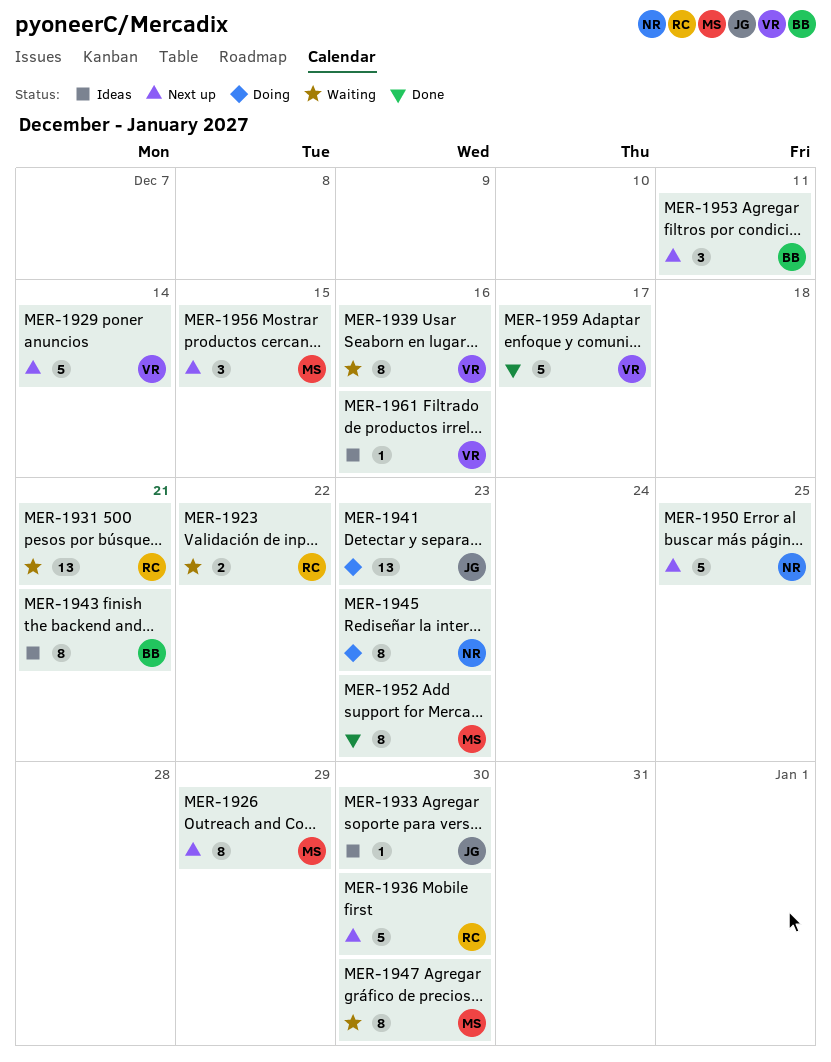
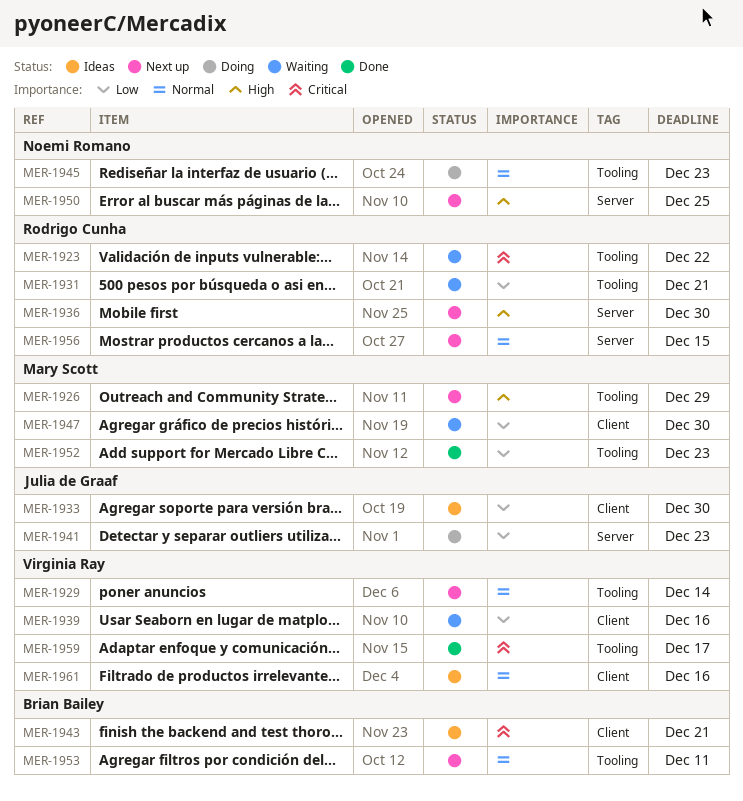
MER-1956, owner: Mary Scott -> Rodrigo Cunha

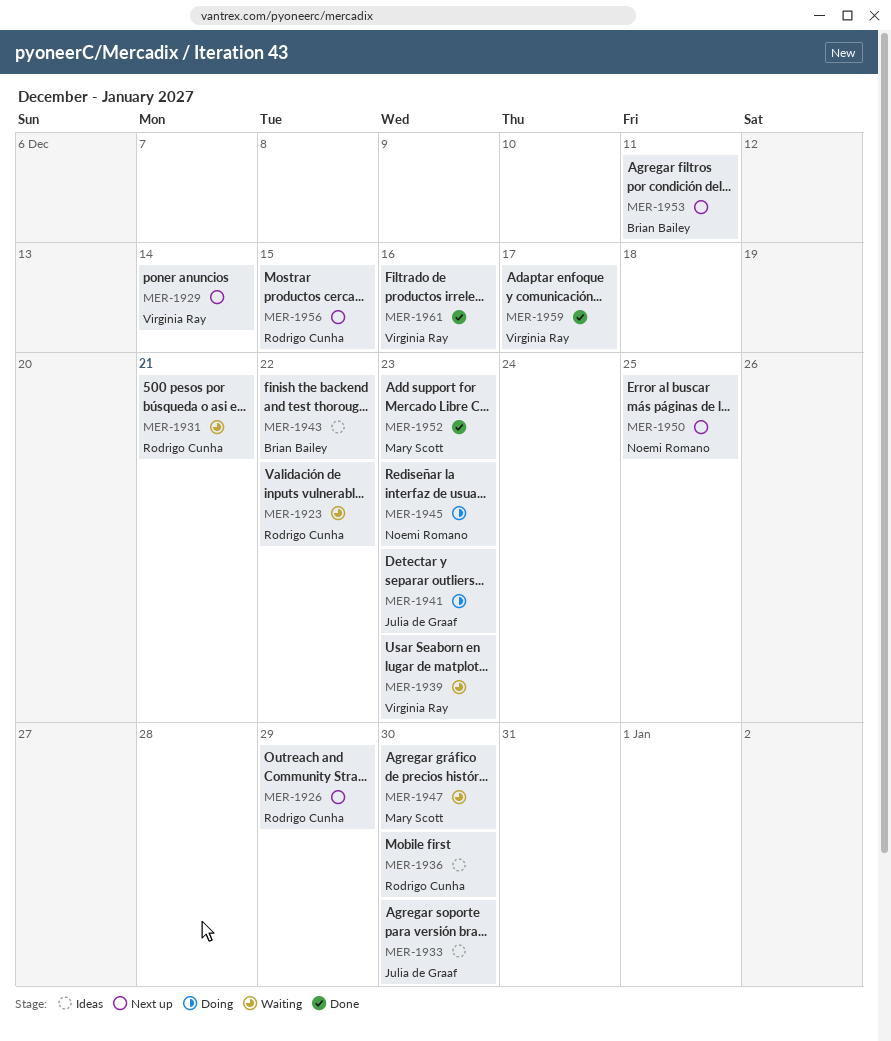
MER-1926, owner: Mary Scott -> Rodrigo Cunha
MER-1936, status: Next up -> Ideas
MER-1939, due: Dec 16 -> Dec 23
MER-1943, due: Dec 21 -> Dec 22
MER-1961, status: Ideas -> Done

